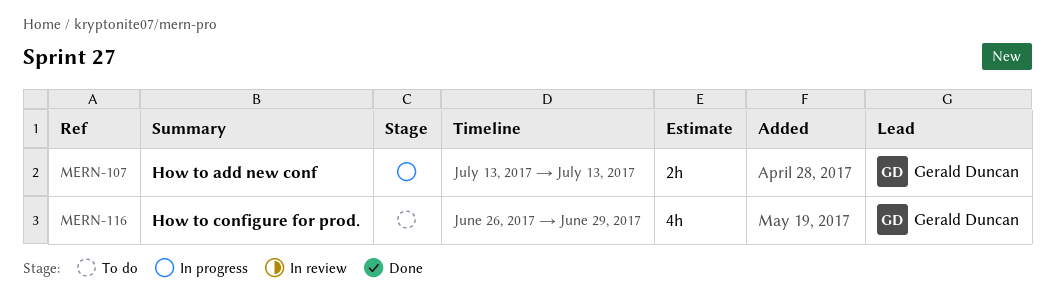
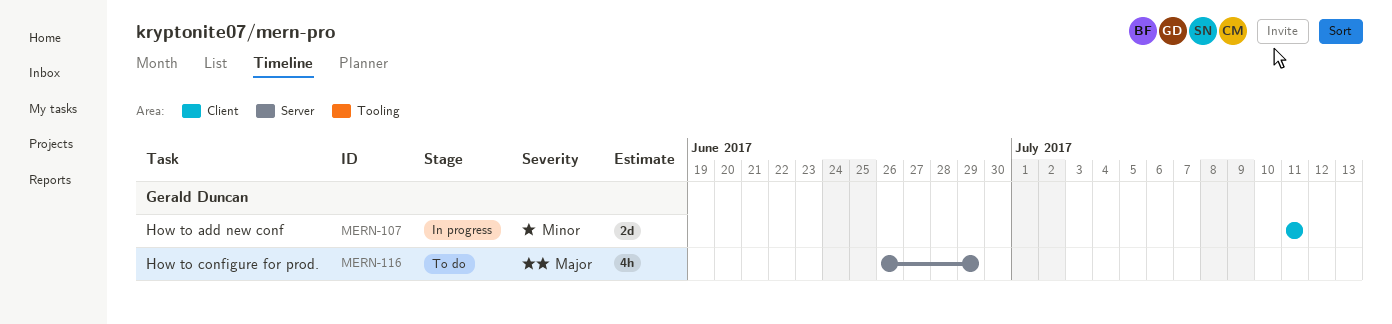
MERN-107, estimate: 2h -> 2d
MERN-107, start: Jul 13 -> Jul 11
MERN-107, due: Jul 13 -> Jul 11

